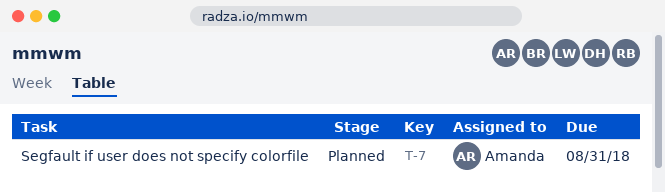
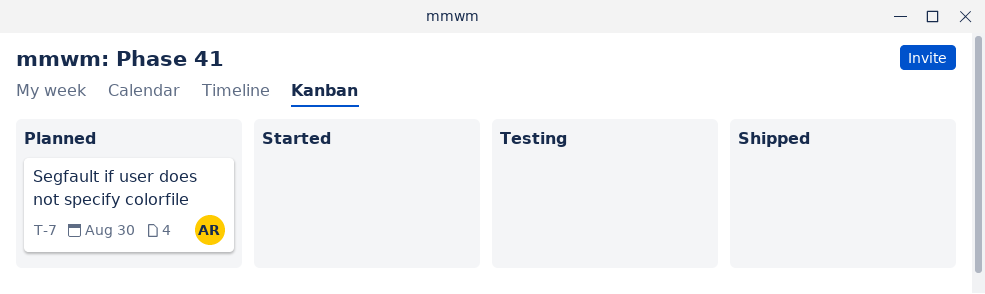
T-7, due: Aug 31 -> Aug 30

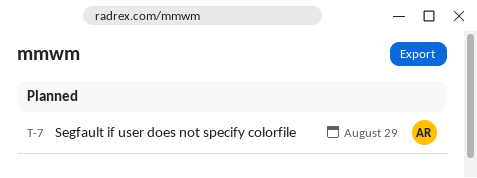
T-7, due: Aug 30 -> Aug 29

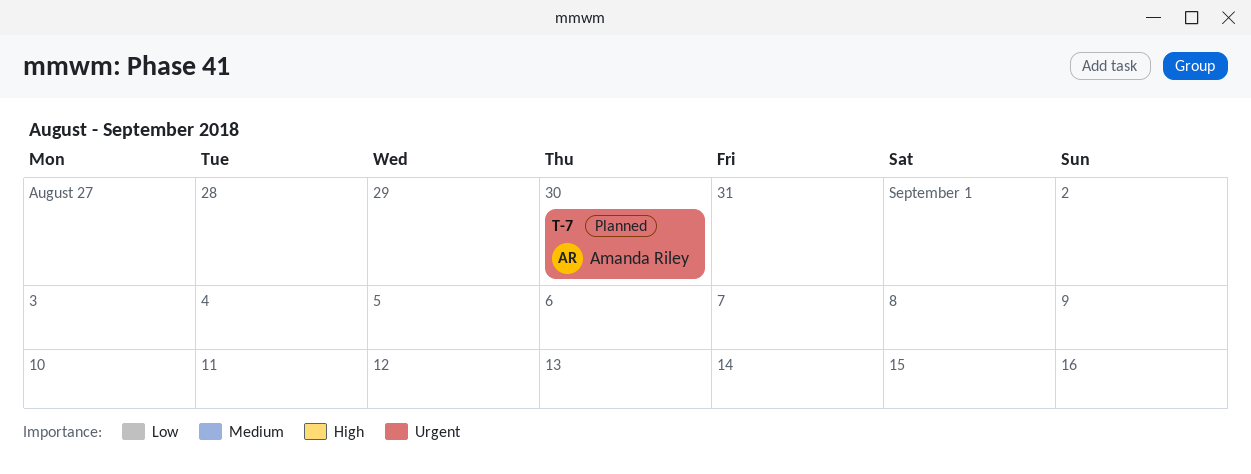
T-7, due: Aug 29 -> Aug 30

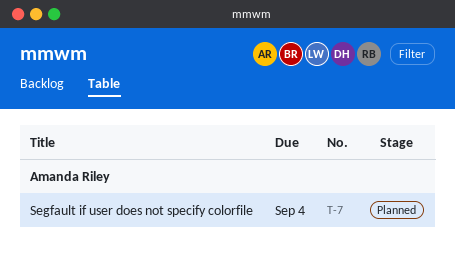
T-7, due: Aug 30 -> Sep 4

